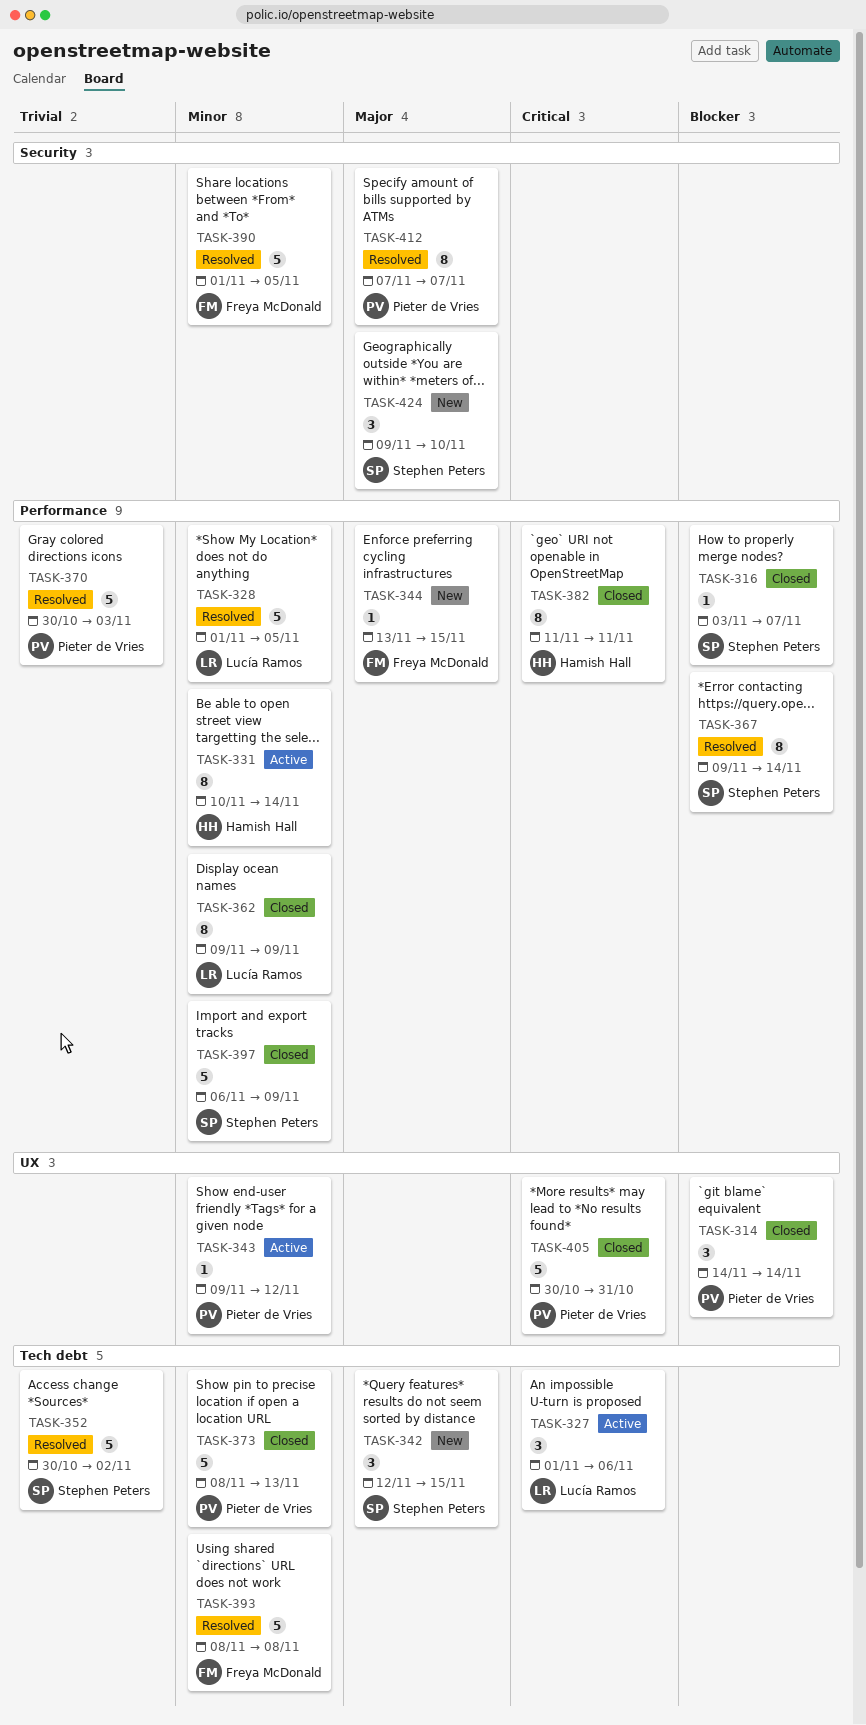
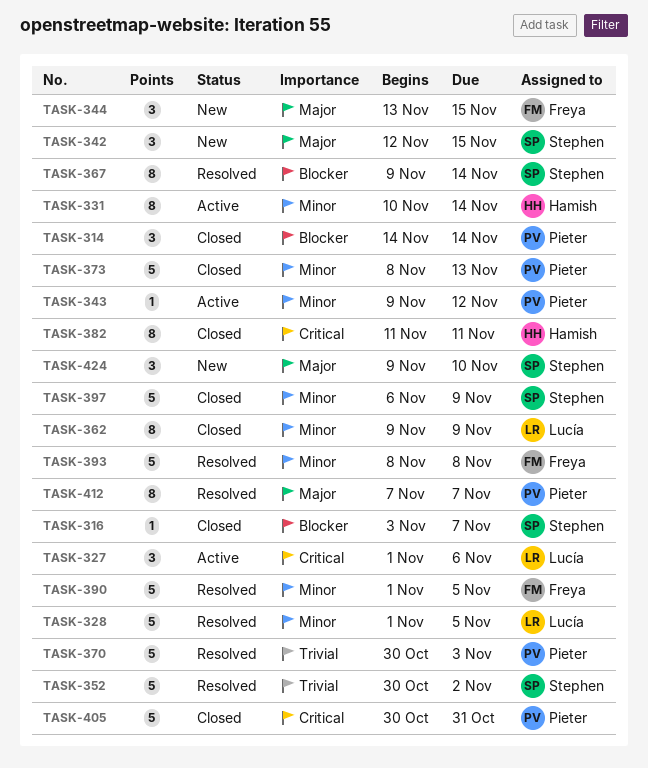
TASK-344, estimate: 1 -> 3

